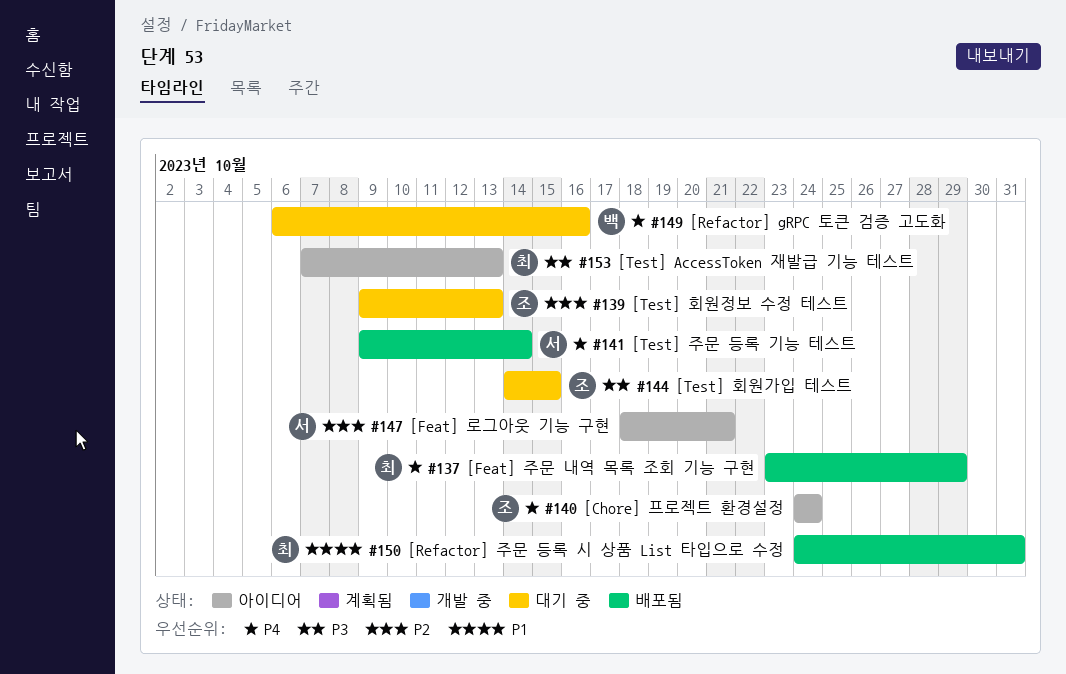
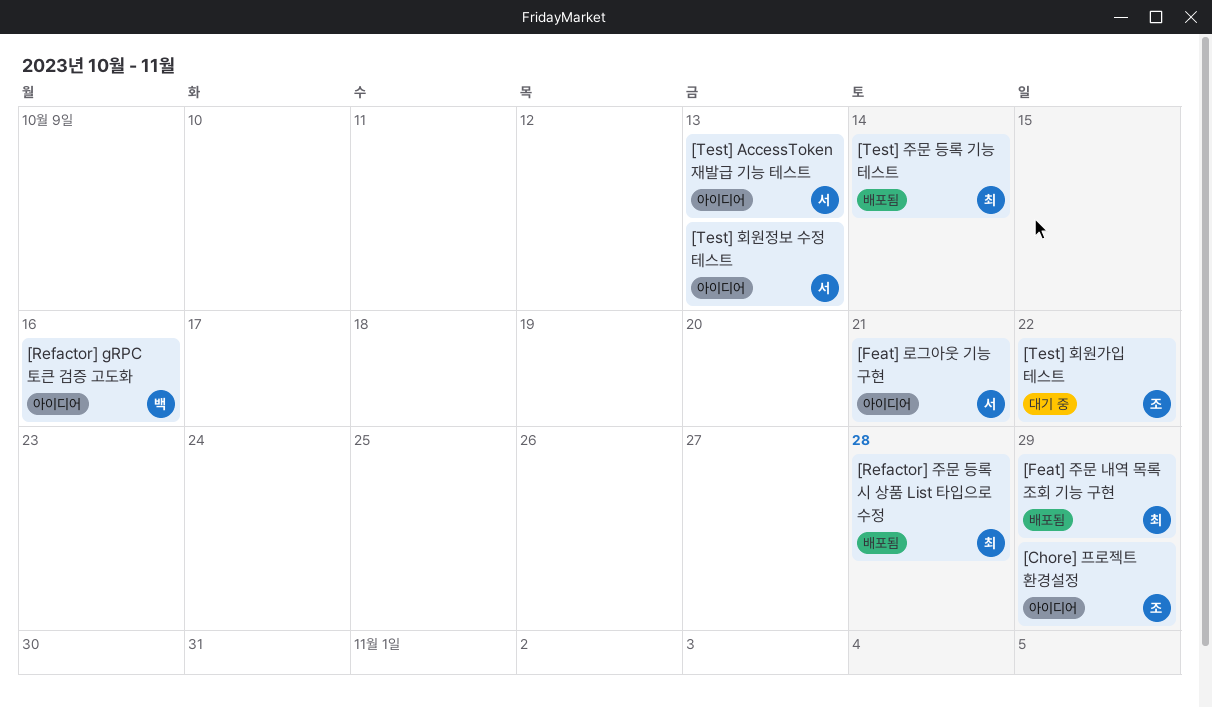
[Chore] 프로젝트 환경설정, due: Oct 24 -> Oct 29
[Refactor] gRPC 토큰 검증 고도화, status: 대기 중 -> 아이디어
[Refactor] 주문 등록 시 상품 List 타입으로 수정, due: Oct 31 -> Oct 28
[Test] AccessToken 재발급 기능 테스트, owner: 최 -> 서
[Test] 주문 등록 기능 테스트, owner: 서 -> 최
[Test] 회원가입 테스트, due: Oct 15 -> Oct 22
[Test] 회원정보 수정 테스트, status: 대기 중 -> 아이디어
[Test] 회원정보 수정 테스트, owner: 조 -> 서

